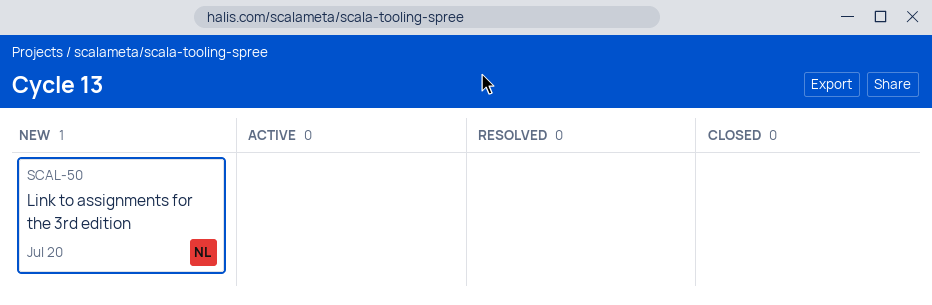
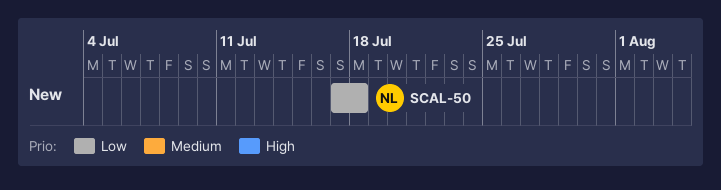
SCAL-50, due: Jul 20 -> Jul 18

